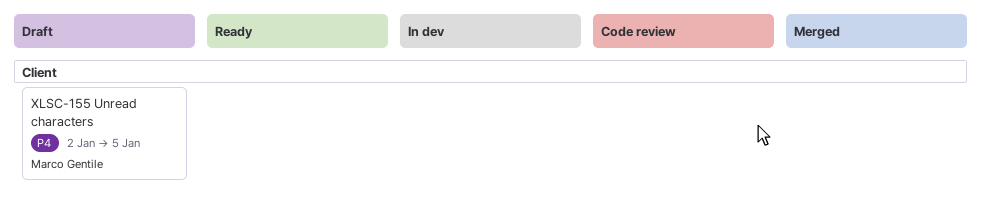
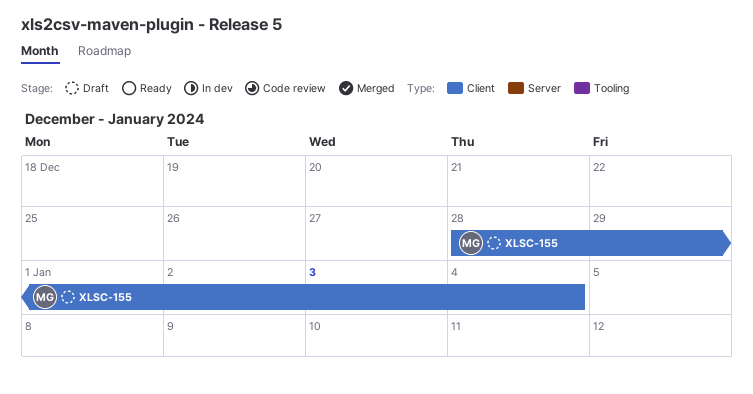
XLSC-155, start: Jan 2 -> Dec 28
XLSC-155, due: Jan 5 -> Jan 4

